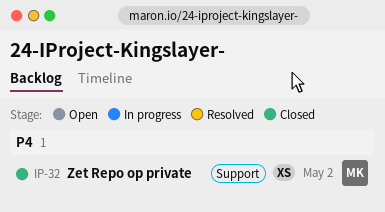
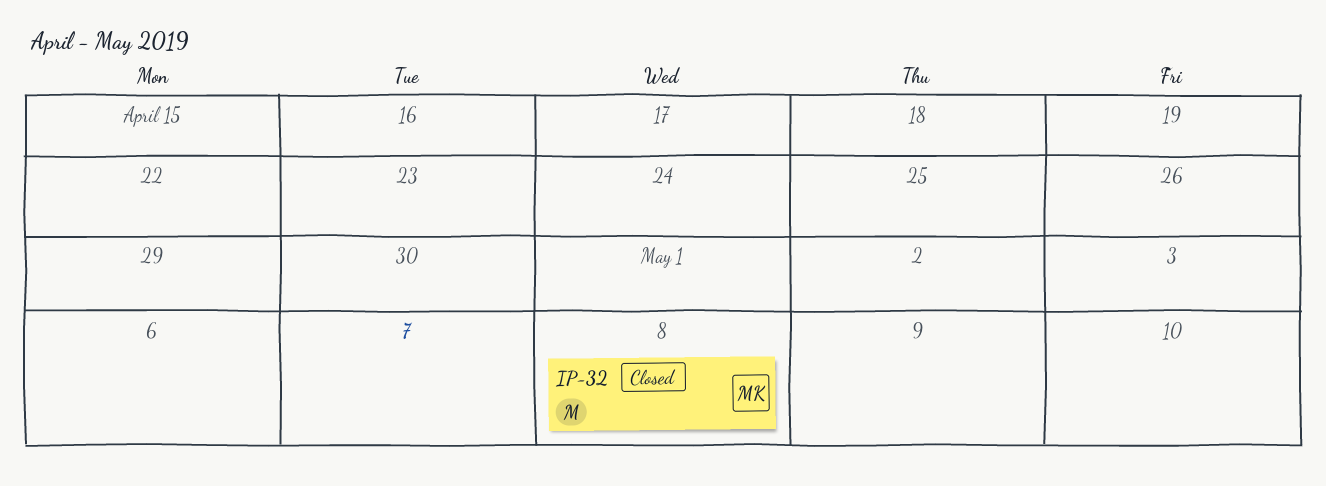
IP-32, estimate: XS -> M
IP-32, due: May 2 -> May 8

